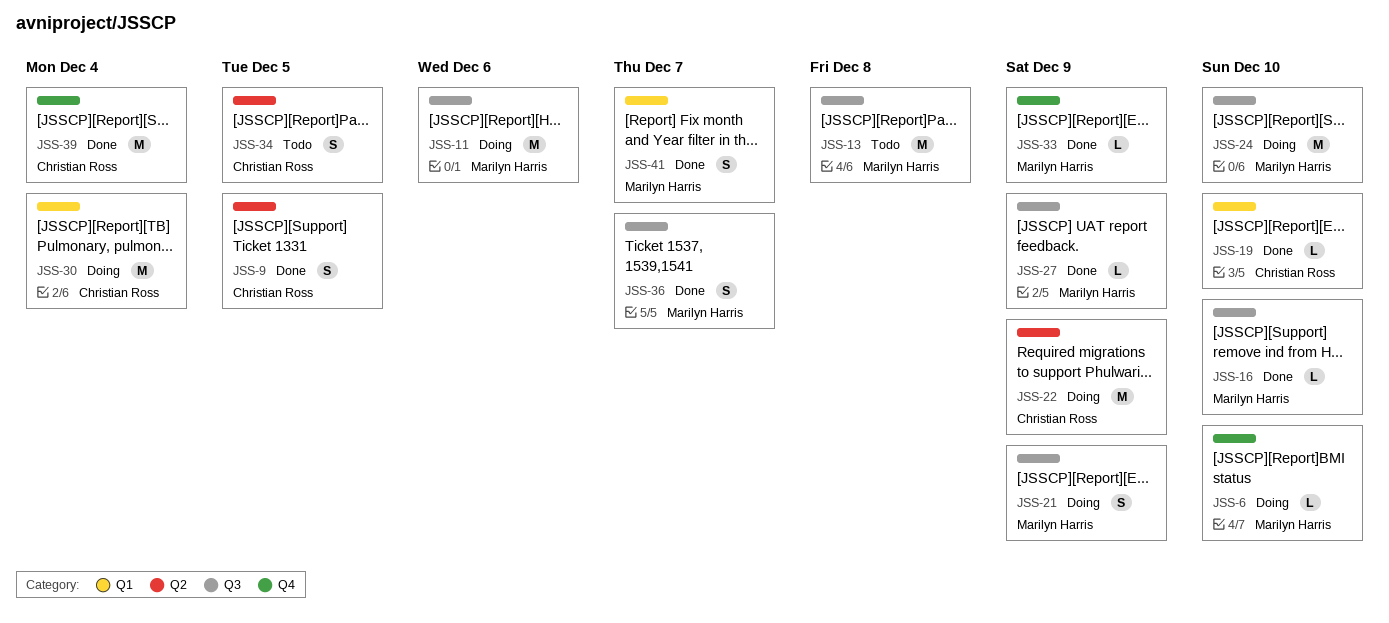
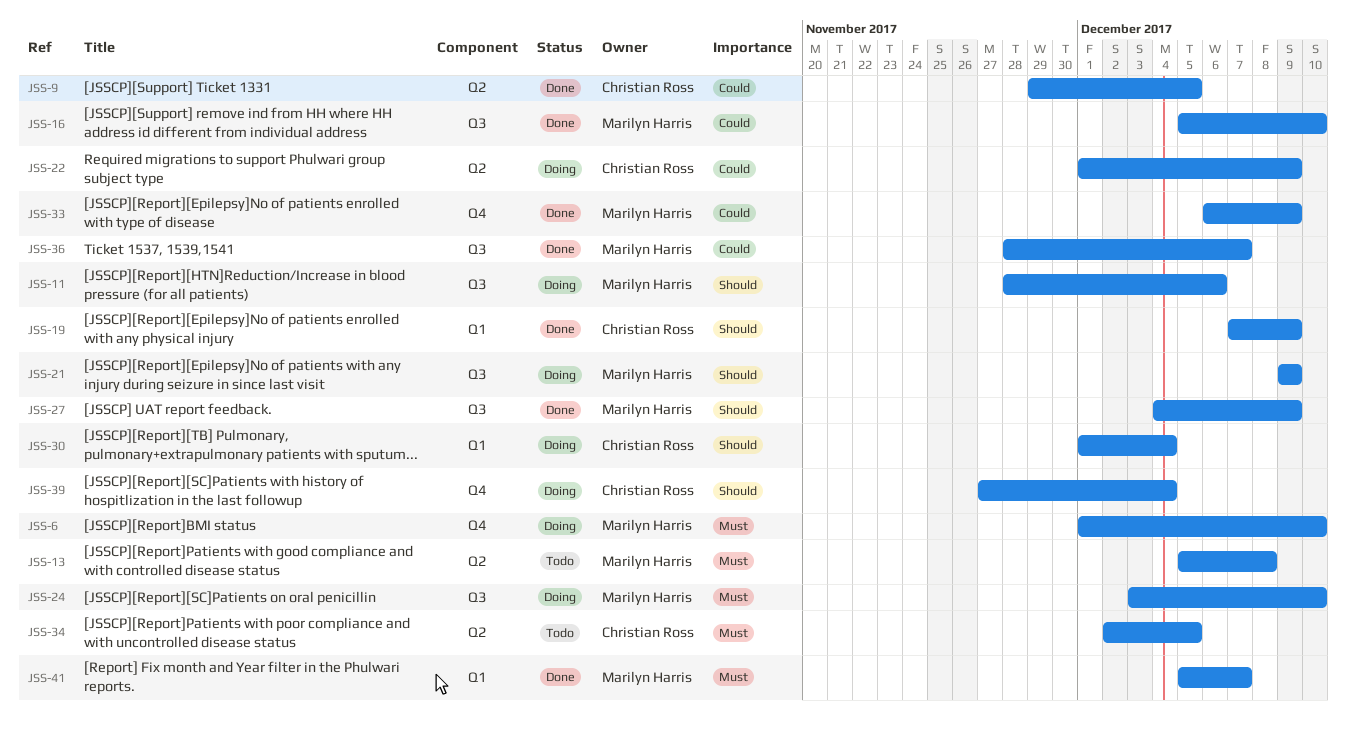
JSS-13, label: Q3 -> Q2
JSS-19, due: Dec 10 -> Dec 9
JSS-39, status: Done -> Doing

